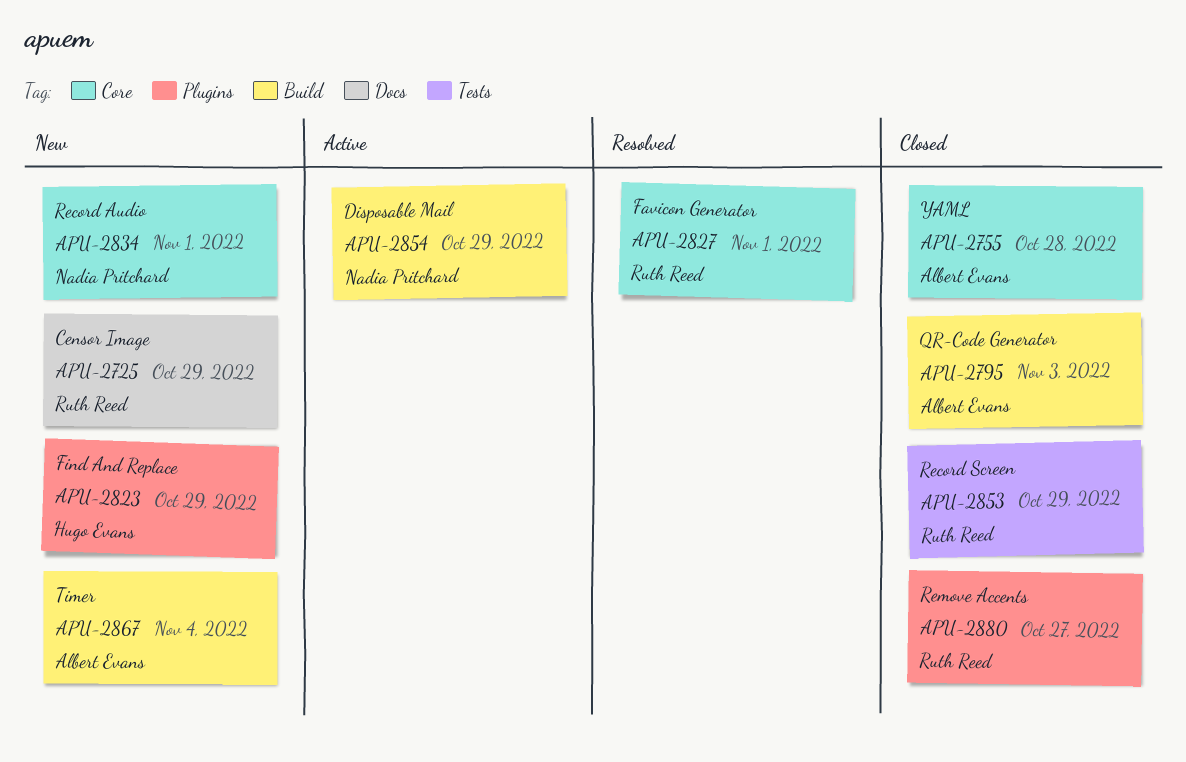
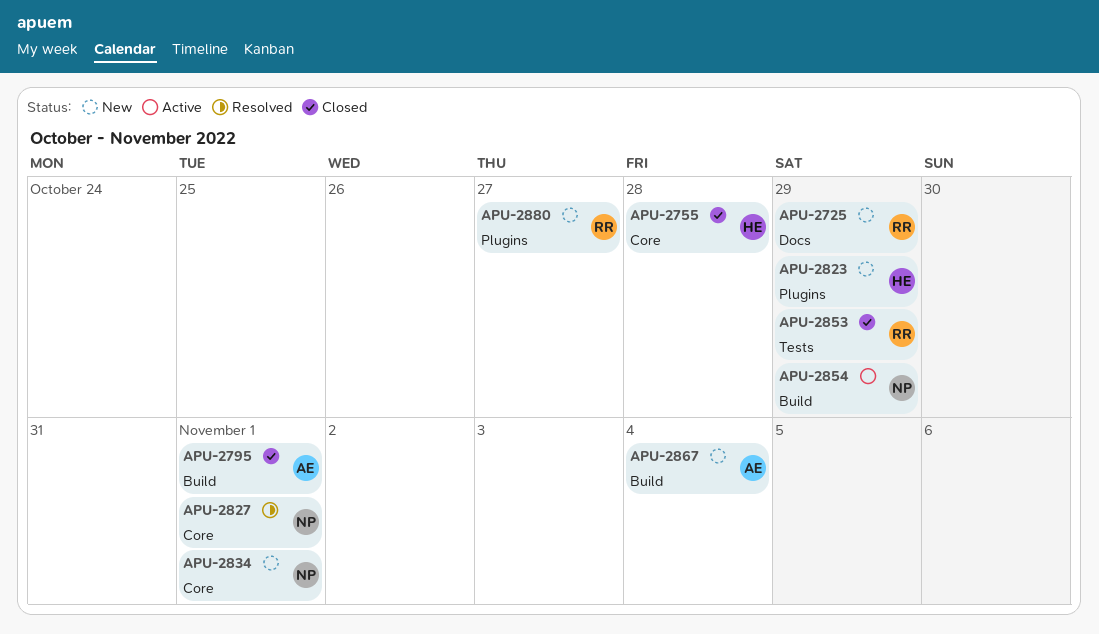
APU-2755, owner: Albert Evans -> Hugo Evans
APU-2795, due: Nov 3 -> Nov 1
APU-2827, owner: Ruth Reed -> Nadia Pritchard
APU-2880, status: Closed -> New

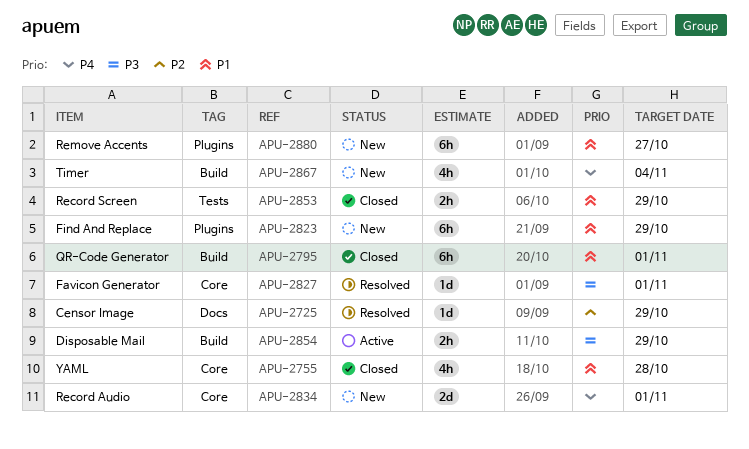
APU-2725, status: New -> Resolved

